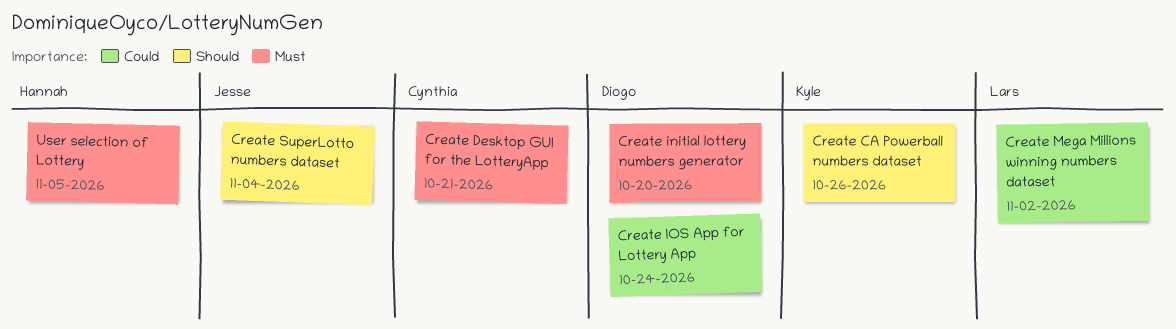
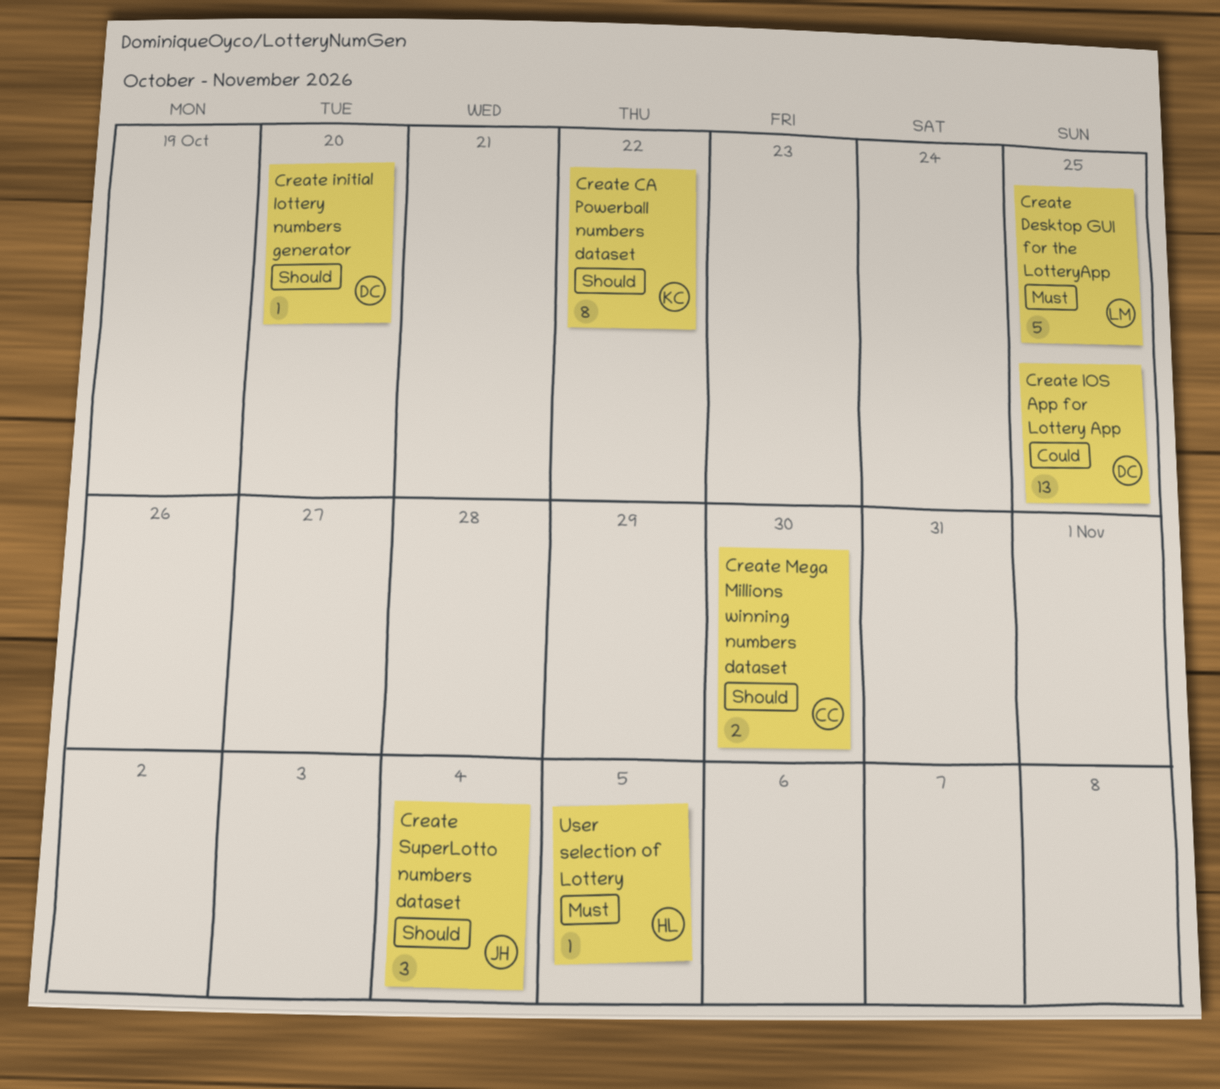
Create CA Powerball numbers dataset, due: Oct 26 -> Oct 22
Create Desktop GUI for the LotteryApp, owner: Cynthia -> Lars
Create Desktop GUI for the LotteryApp, due: Oct 21 -> Oct 25
Create initial lottery numbers generator, priority: Must -> Should
Create IOS App for Lottery App, due: Oct 24 -> Oct 25
Create Mega Millions winning numbers dataset, owner: Lars -> Cynthia
Create Mega Millions winning numbers dataset, priority: Could -> Should
Create Mega Millions winning numbers dataset, due: Nov 2 -> Oct 30

